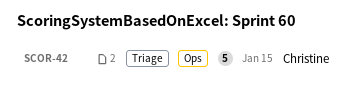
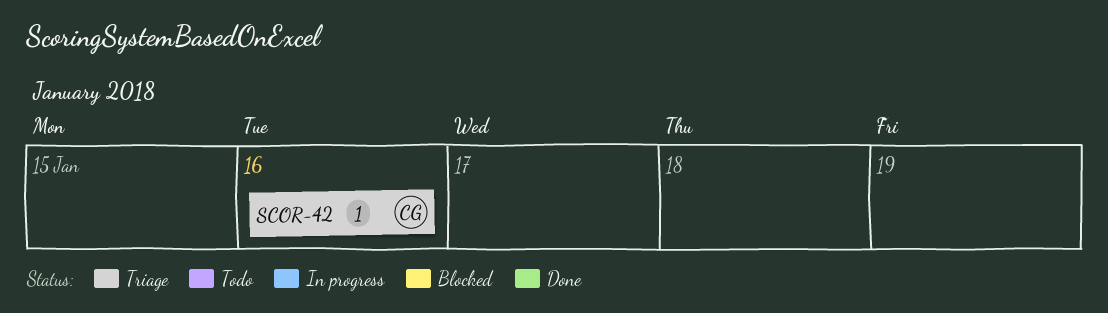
SCOR-42, estimate: 5 -> 1
SCOR-42, due: Jan 15 -> Jan 16

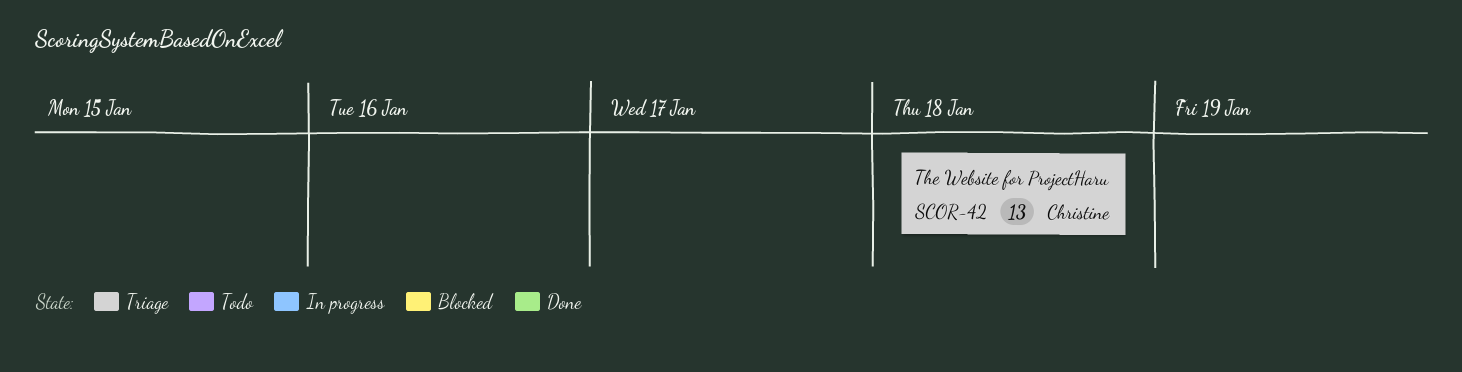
SCOR-42, estimate: 1 -> 13
SCOR-42, due: Jan 16 -> Jan 18

